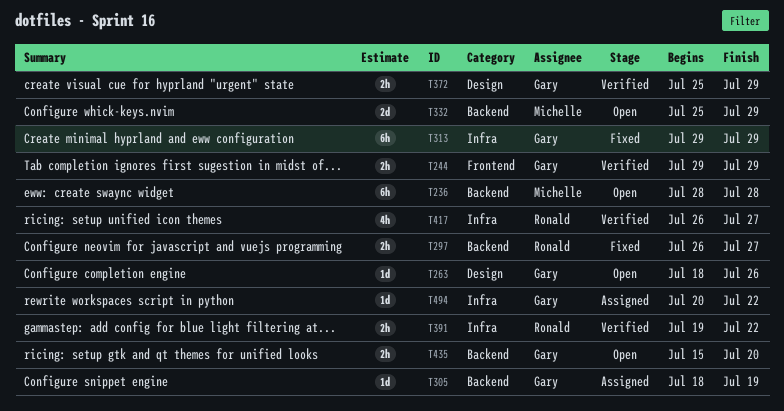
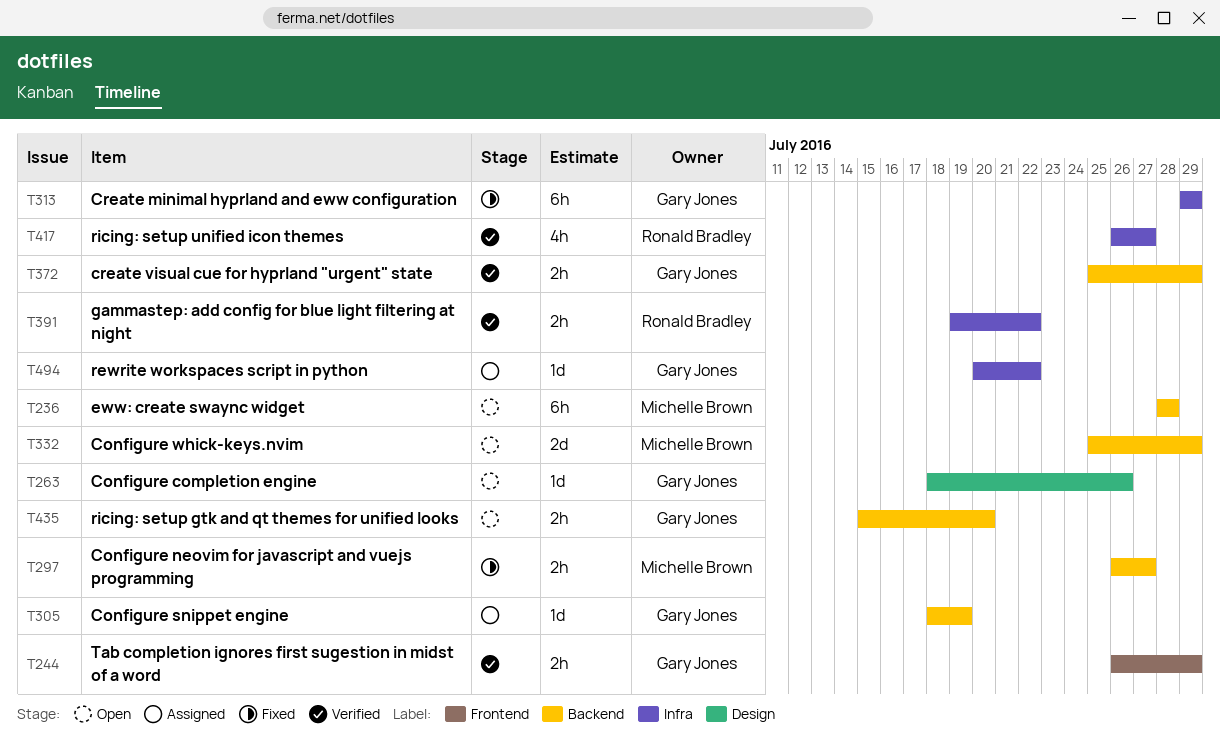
T244, start: Jul 29 -> Jul 26
T297, owner: Ronald Bradley -> Michelle Brown
T372, label: Design -> Backend

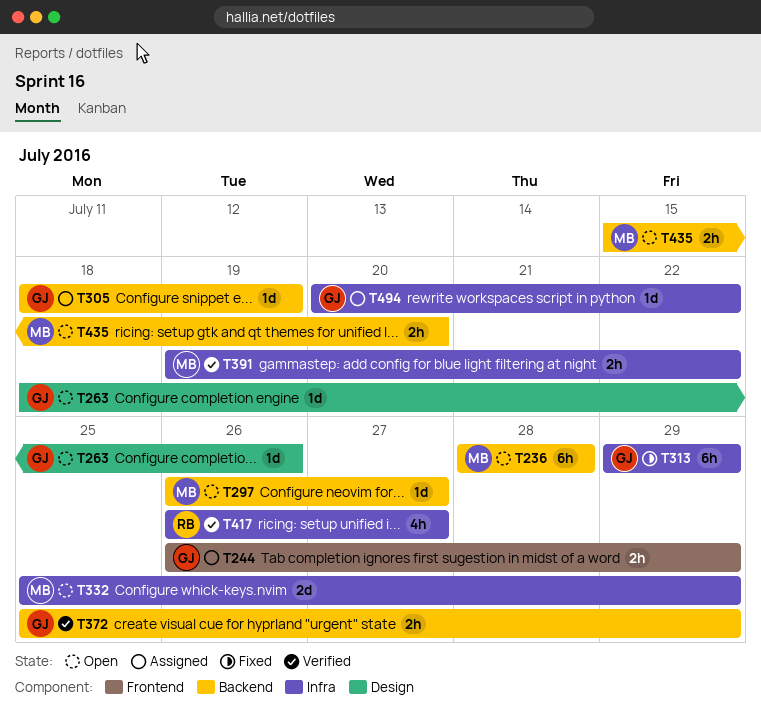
T244, status: Verified -> Assigned
T297, status: Fixed -> Open
T297, estimate: 2h -> 1d
T332, label: Backend -> Infra
T391, owner: Ronald Bradley -> Michelle Brown
T435, owner: Gary Jones -> Michelle Brown

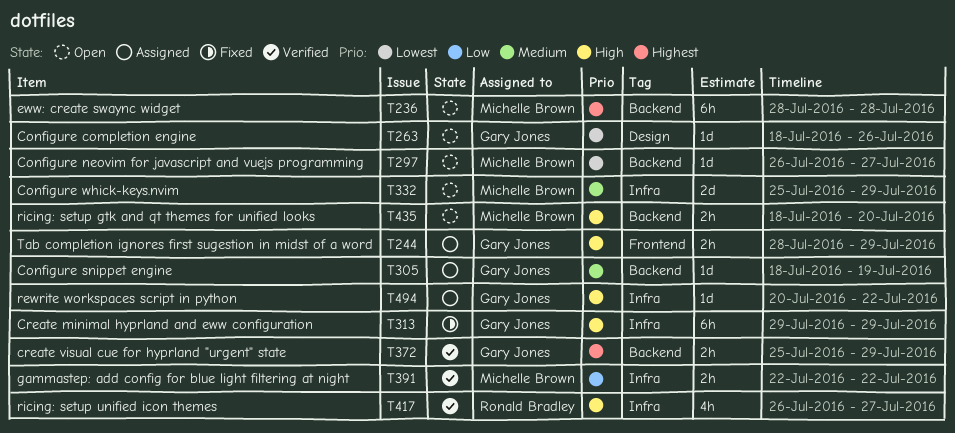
T244, start: Jul 26 -> Jul 28
T391, start: Jul 19 -> Jul 22
T435, start: Jul 15 -> Jul 18

